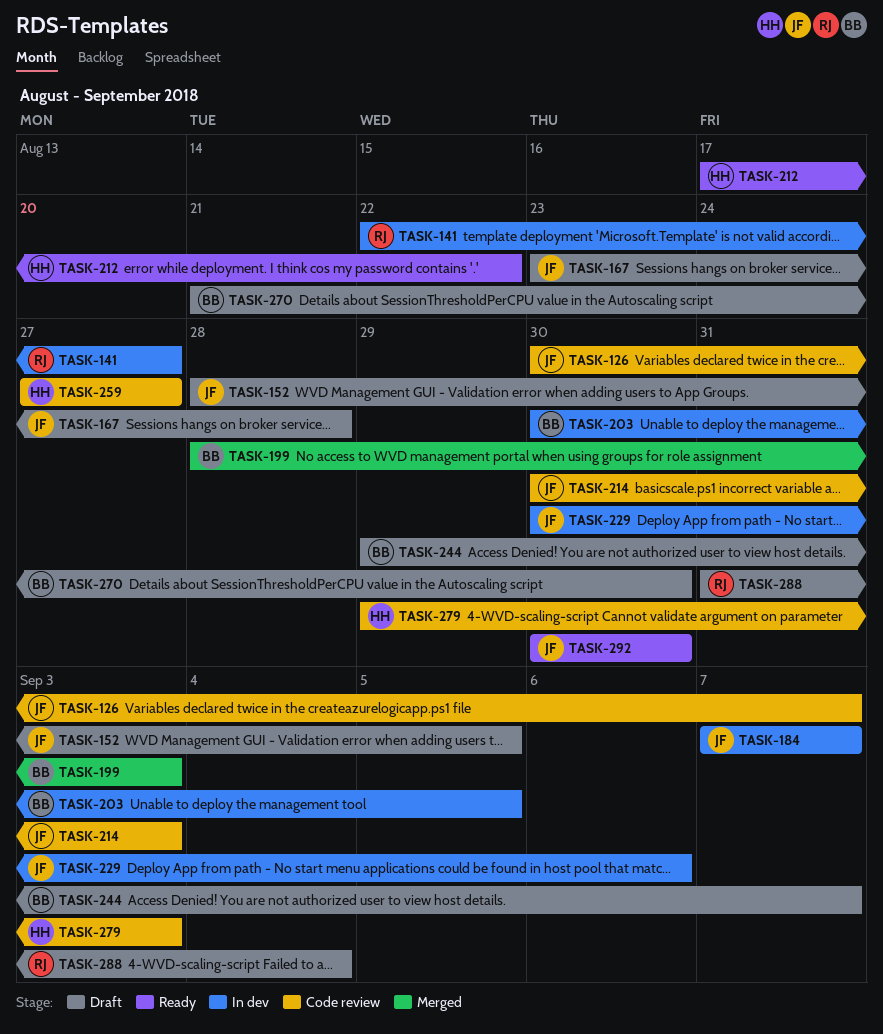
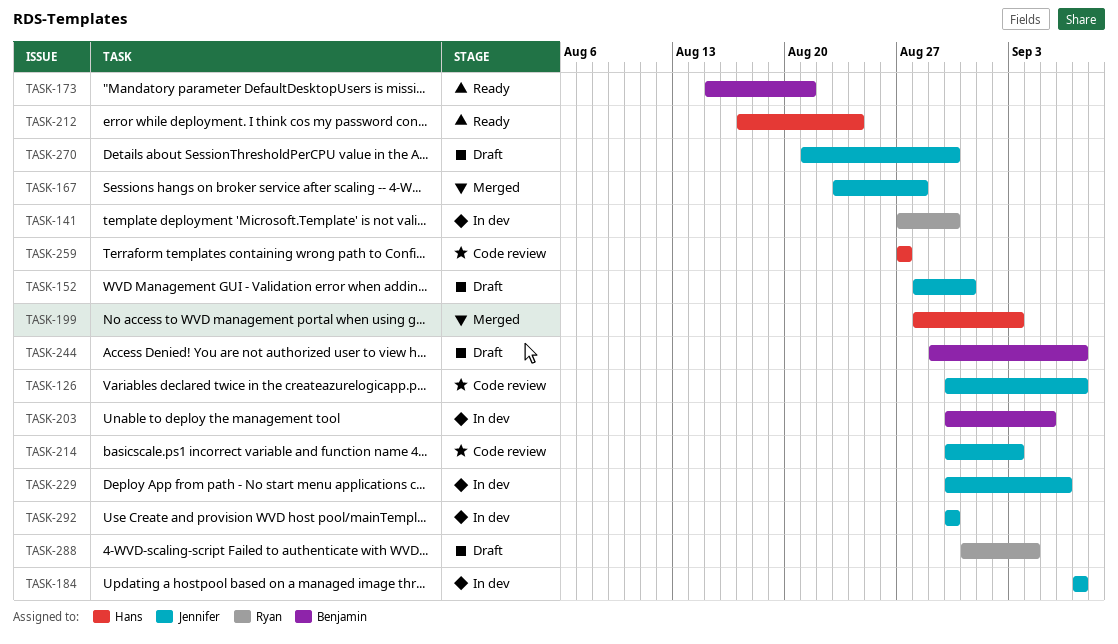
TASK-141, start: Aug 22 -> Aug 27
TASK-141, due: Aug 27 -> Aug 30
TASK-152, due: Sep 5 -> Aug 31
TASK-167, status: Draft -> Merged
TASK-173: none -> present
TASK-199, owner: Benjamin -> Hans
TASK-212, due: Aug 22 -> Aug 24
TASK-270, owner: Benjamin -> Jennifer
TASK-279: present -> none
TASK-292, status: Ready -> In dev

